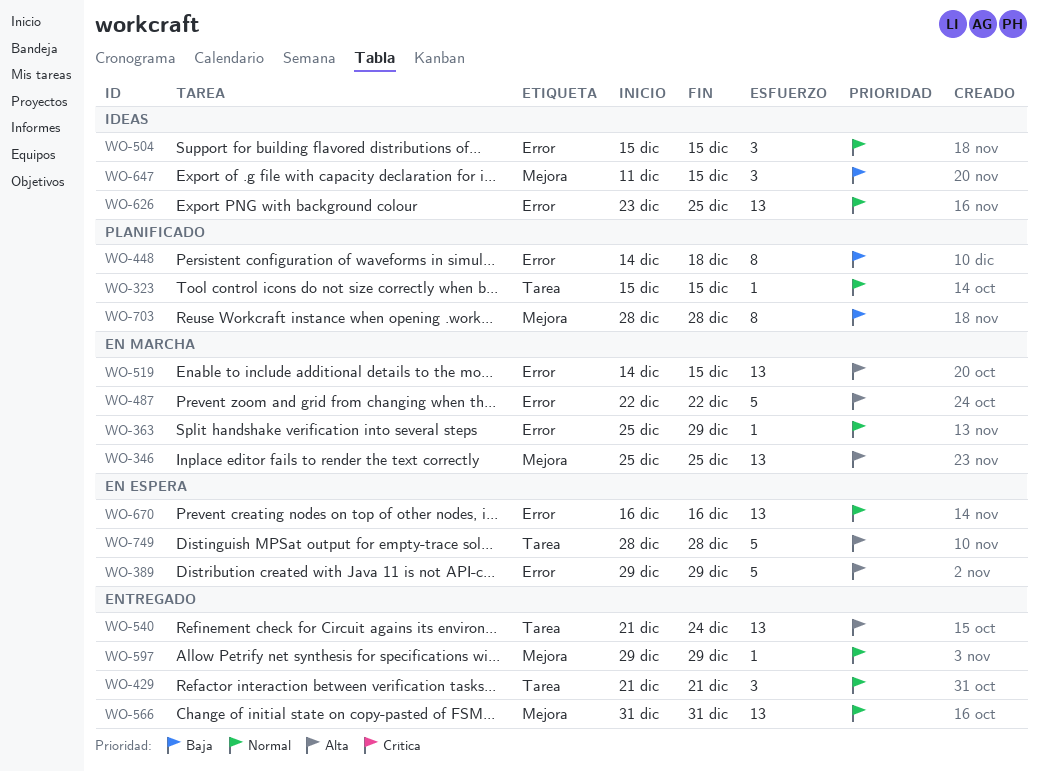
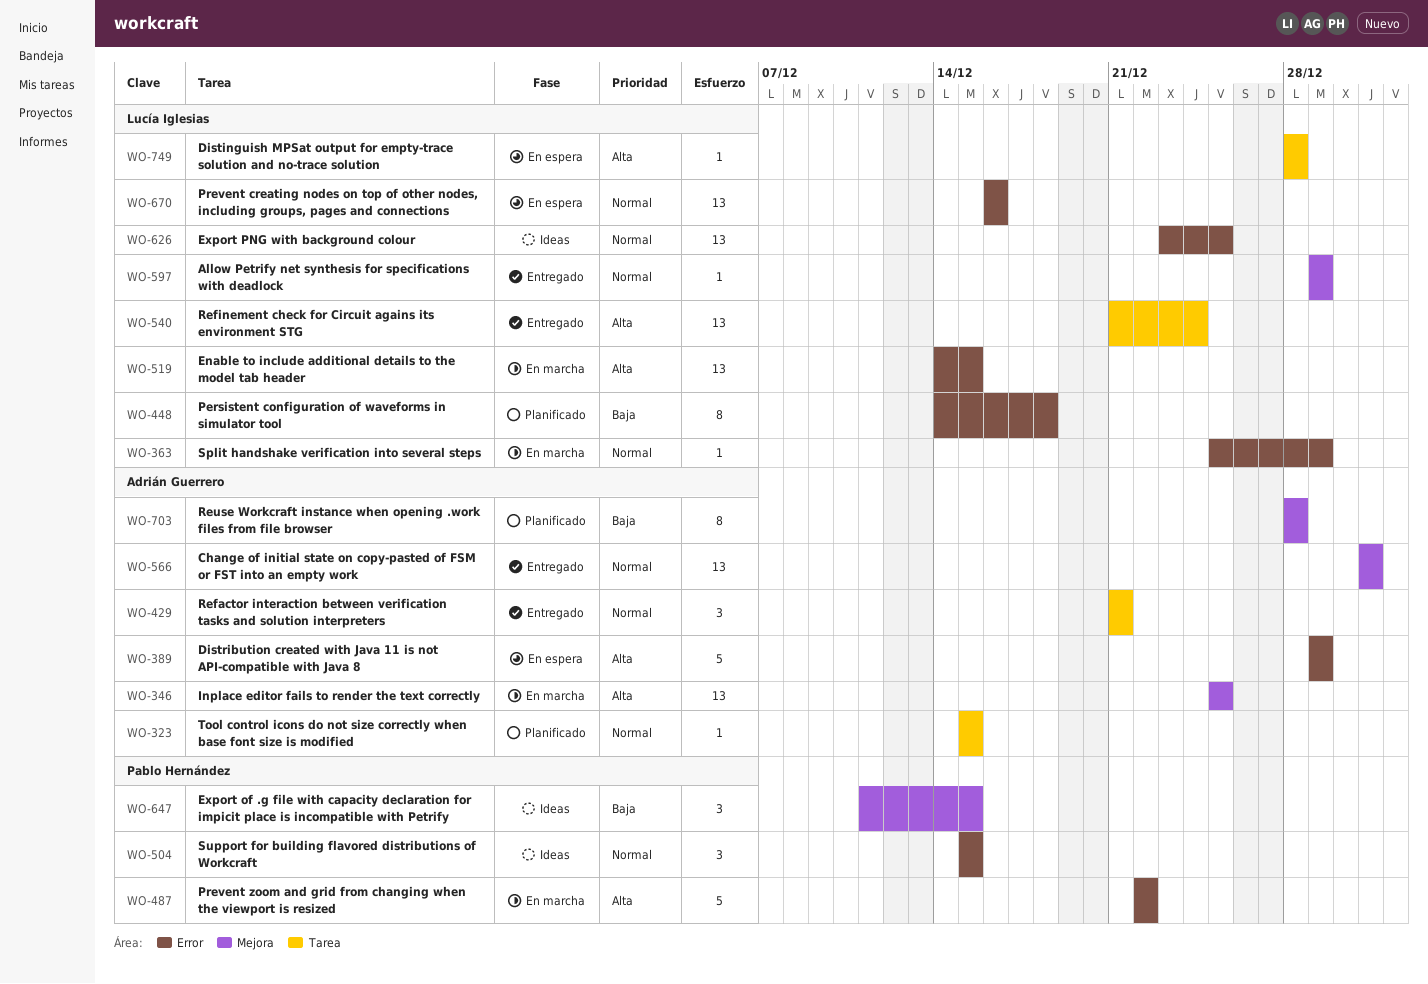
WO-749, estimate: 5 -> 1

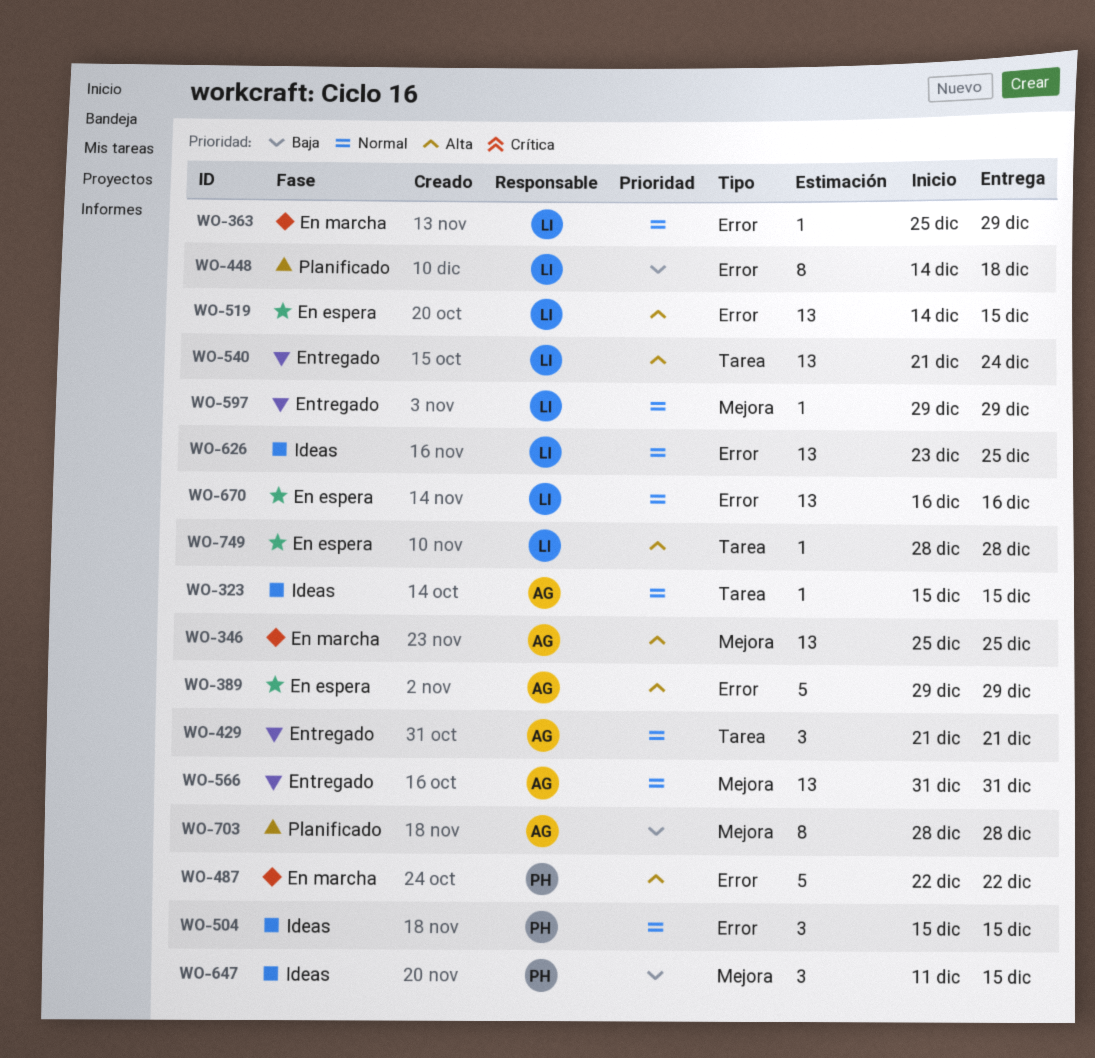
WO-323, status: Planificado -> Ideas
WO-519, status: En marcha -> En espera

